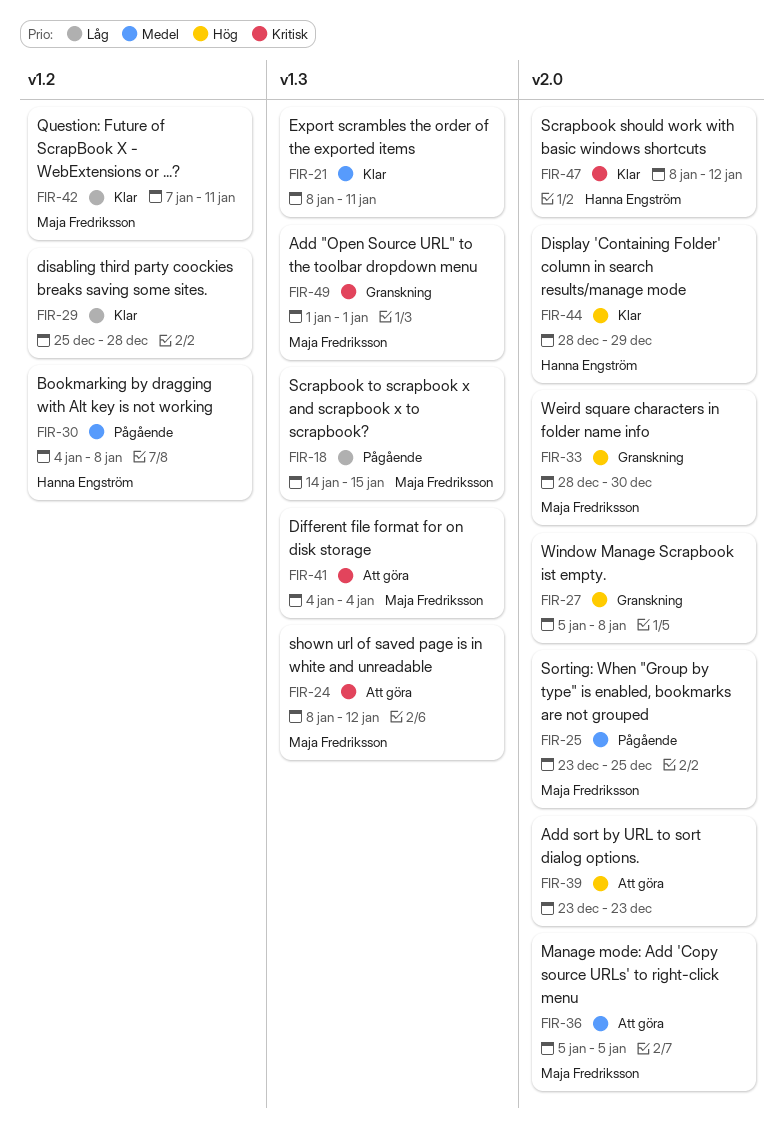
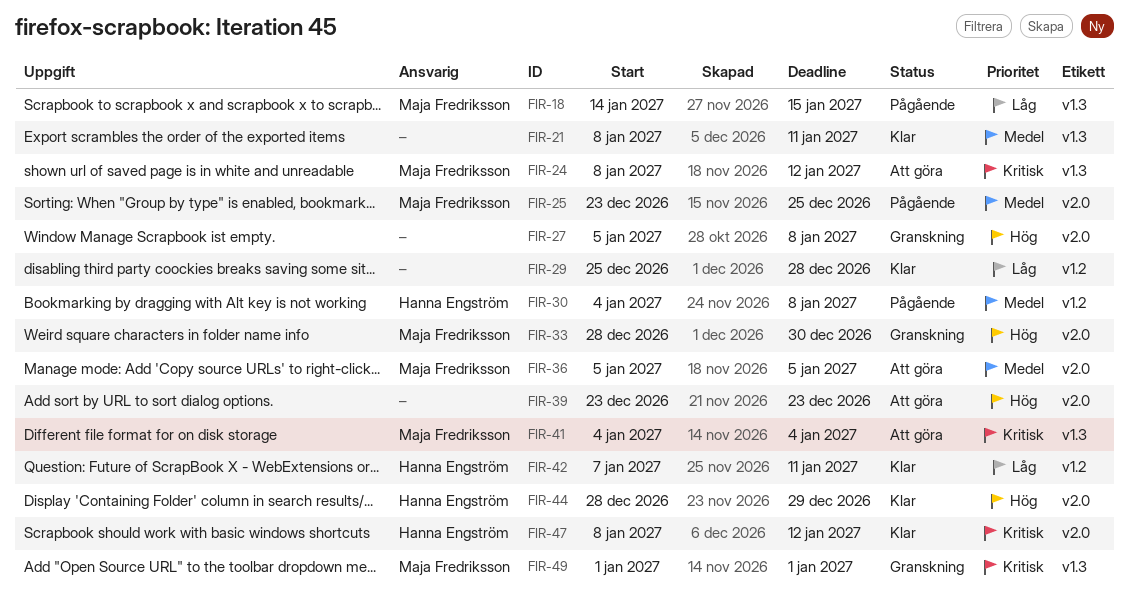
FIR-42, owner: Maja Fredriksson -> Hanna Engström

